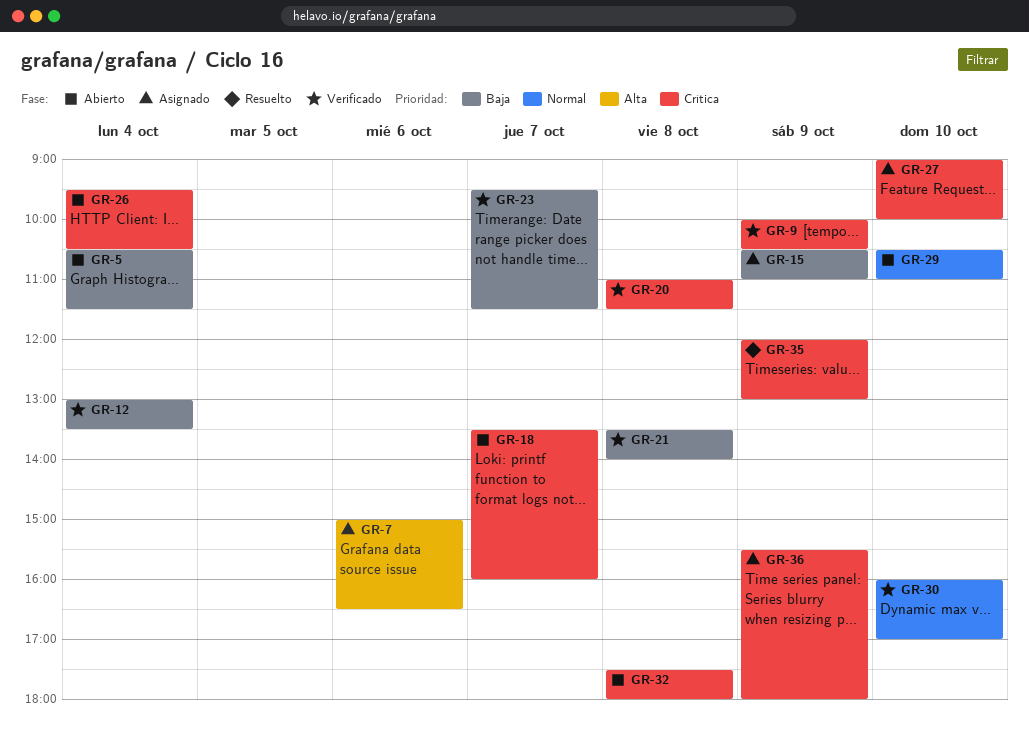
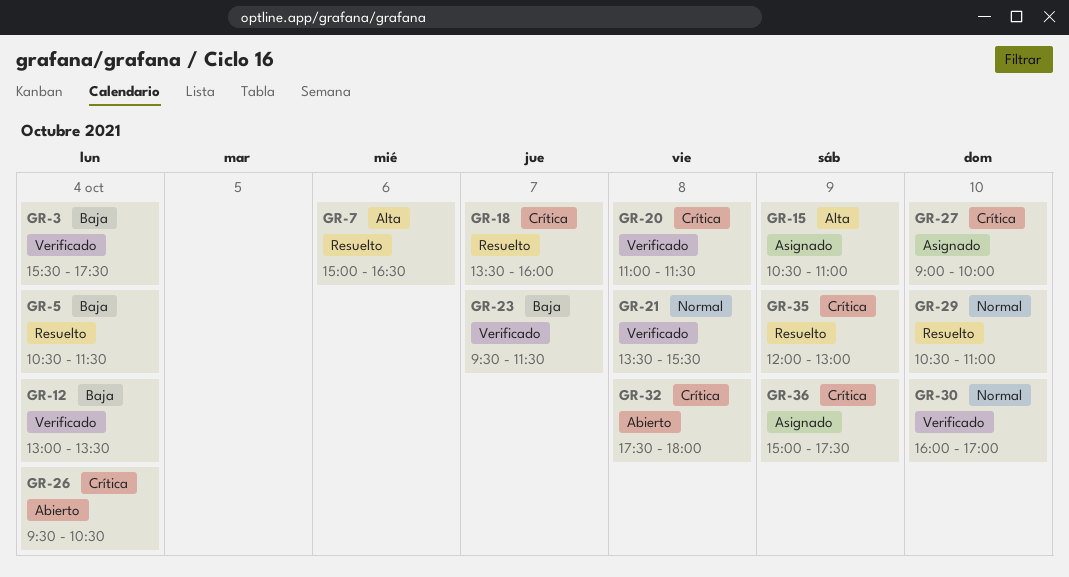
GR-3: none -> present
GR-5, status: Abierto -> Resuelto
GR-7, status: Asignado -> Resuelto
GR-9: present -> none
GR-15, priority: Baja -> Alta
GR-18, status: Abierto -> Resuelto
GR-21, priority: Baja -> Normal
GR-21, ends: 14:00 -> 15:30
GR-29, status: Abierto -> Resuelto
GR-36, begins: 15:30 -> 15:00
GR-36, ends: 18:00 -> 17:30

